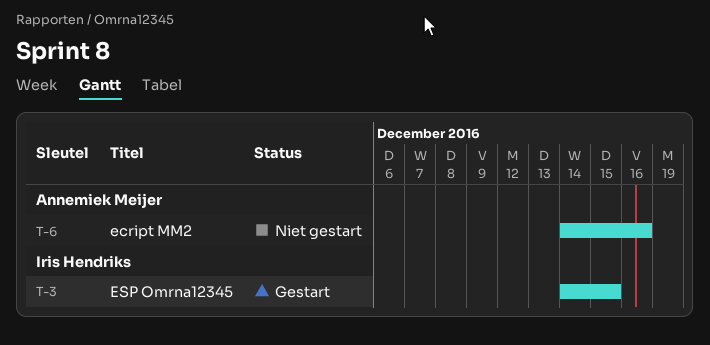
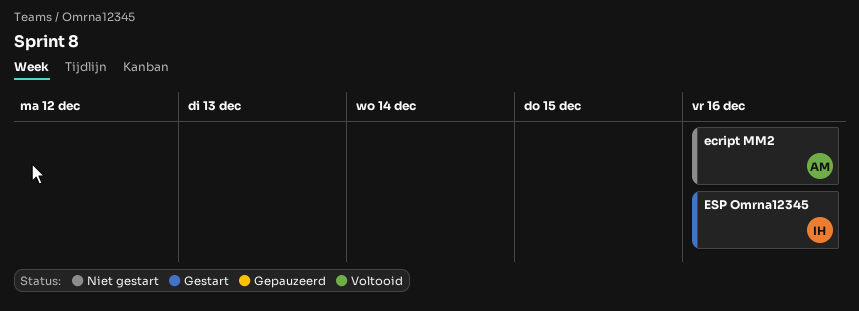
ESP Omrna12345, due: Dec 15 -> Dec 16

